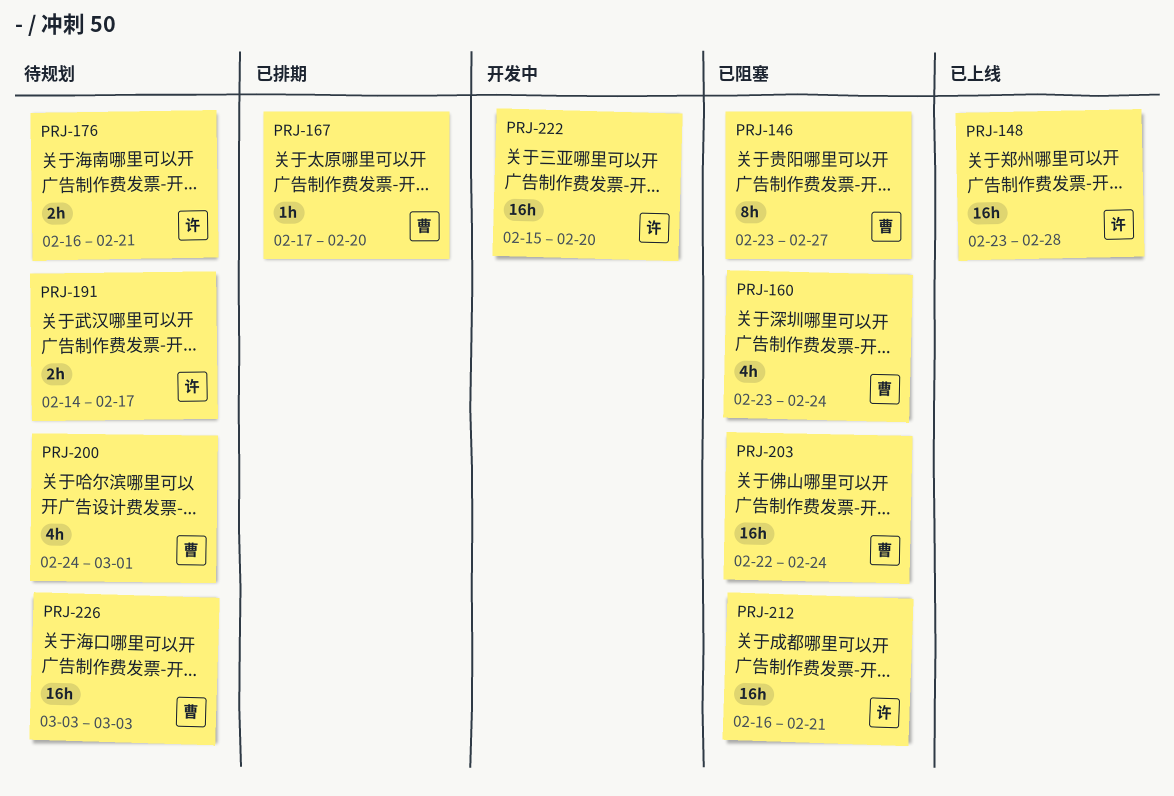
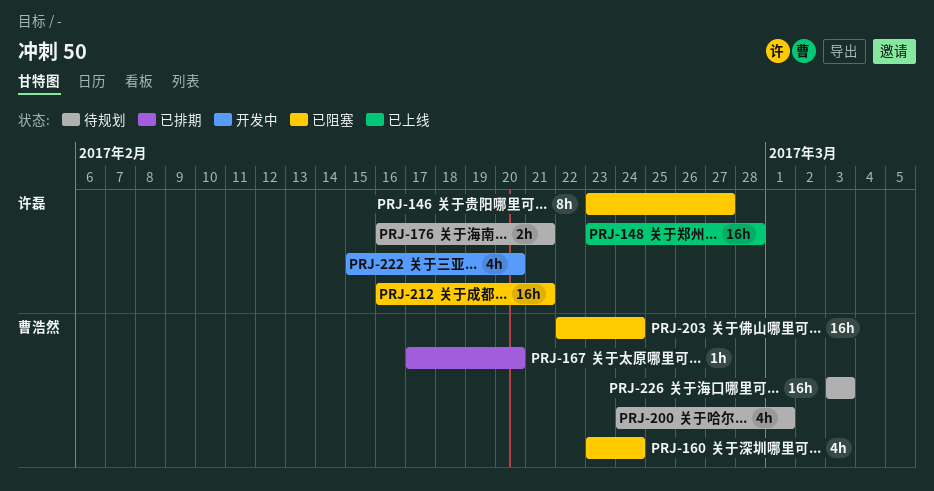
PRJ-146, owner: 曹浩然 -> 许磊
PRJ-191: present -> none
PRJ-222, estimate: 16h -> 4h

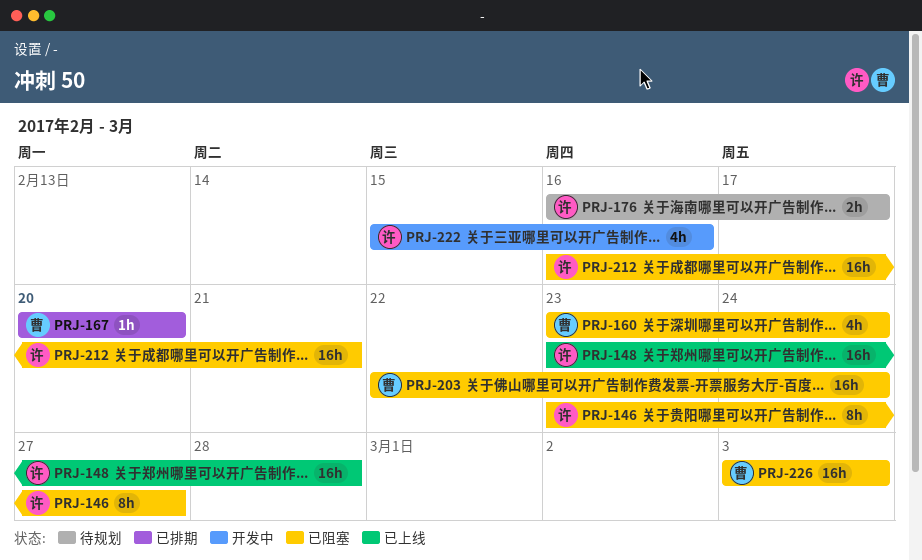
PRJ-167, start: Feb 17 -> Feb 20
PRJ-176, due: Feb 21 -> Feb 17
PRJ-200: present -> none
PRJ-222, due: Feb 20 -> Feb 16
PRJ-226, status: 待规划 -> 已阻塞

